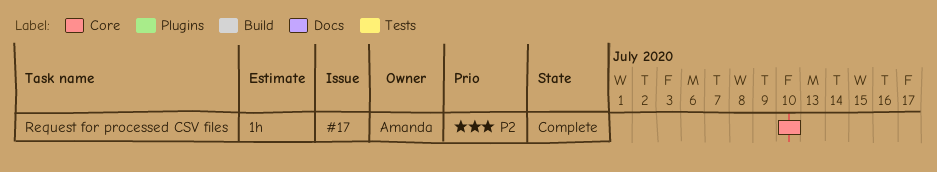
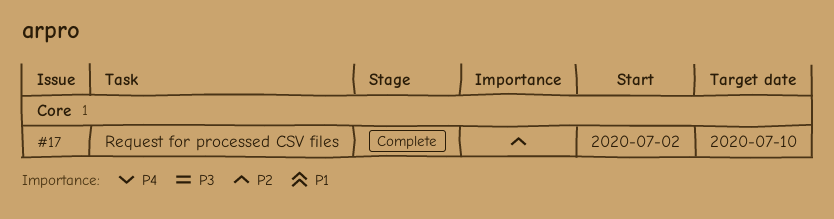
#17, start: Jul 10 -> Jul 2

